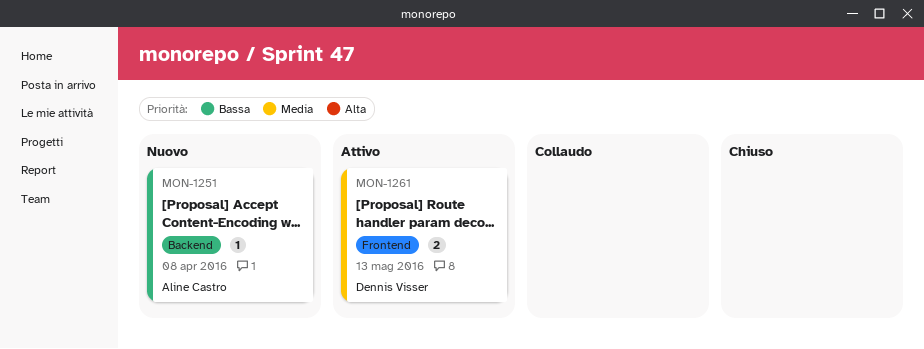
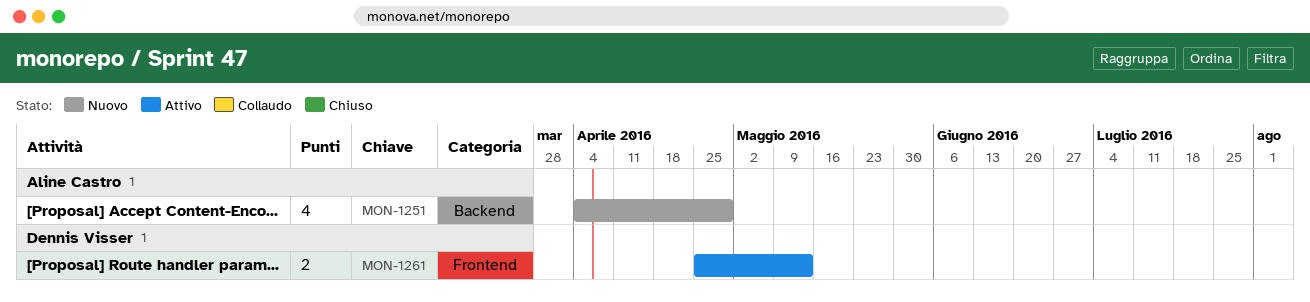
MON-1251, estimate: 1 -> 4
MON-1251, due: Apr 8 -> Apr 29

